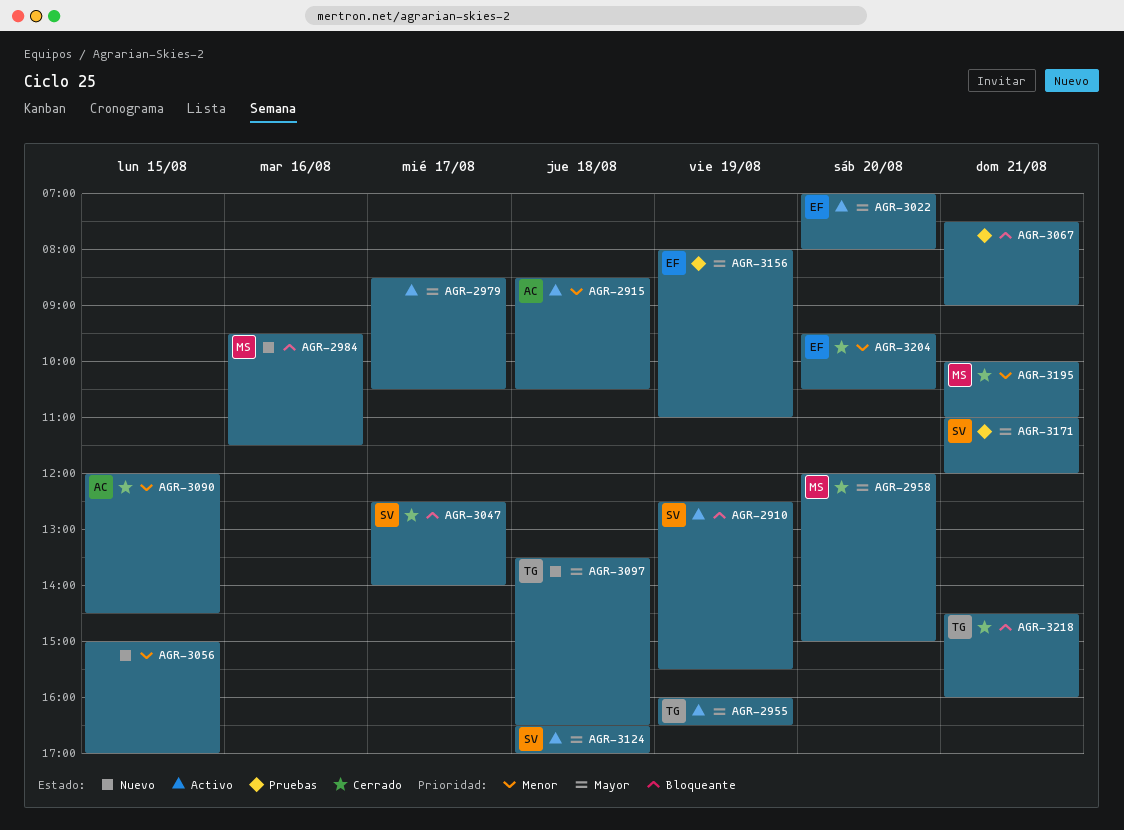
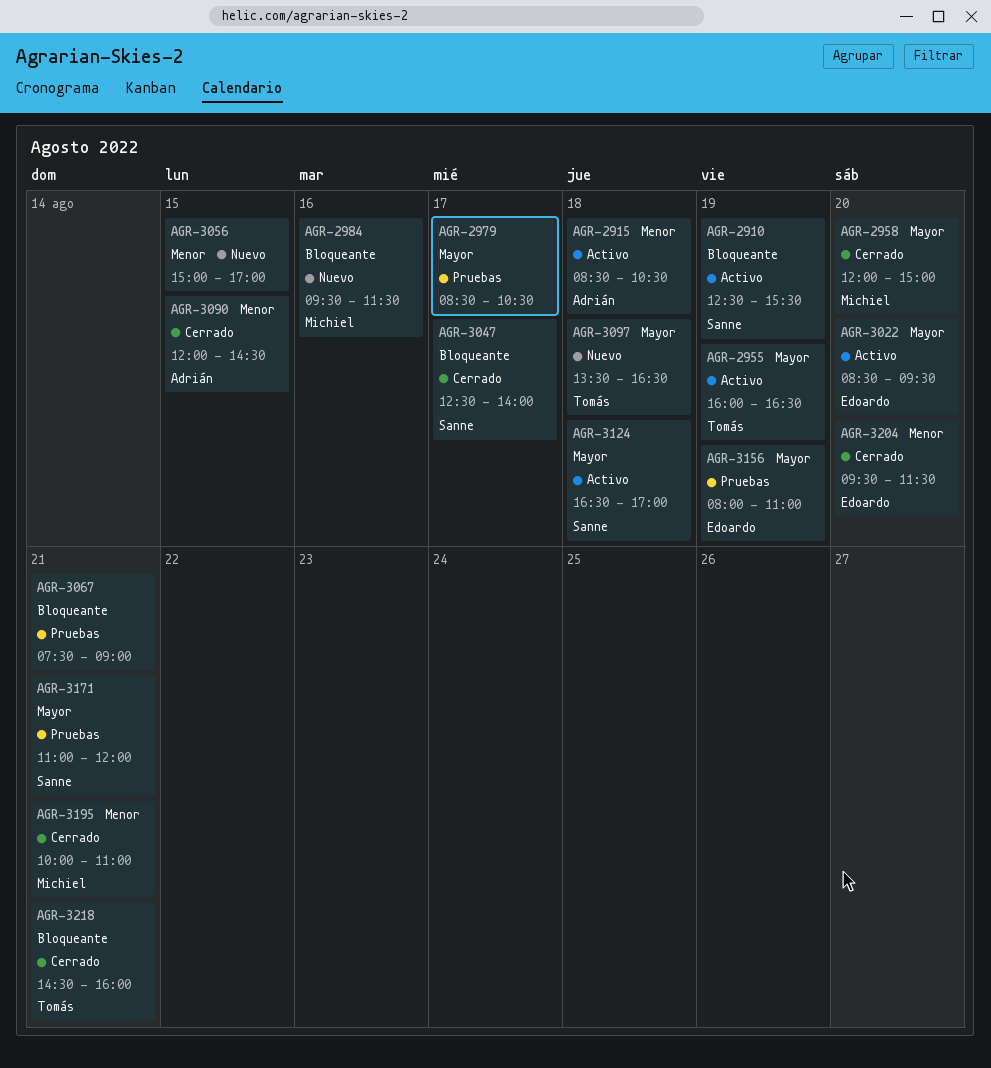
AGR-2979, status: Activo -> Pruebas
AGR-3022, begins: 07:00 -> 08:30
AGR-3022, ends: 08:00 -> 09:30
AGR-3204, ends: 10:30 -> 11:30

